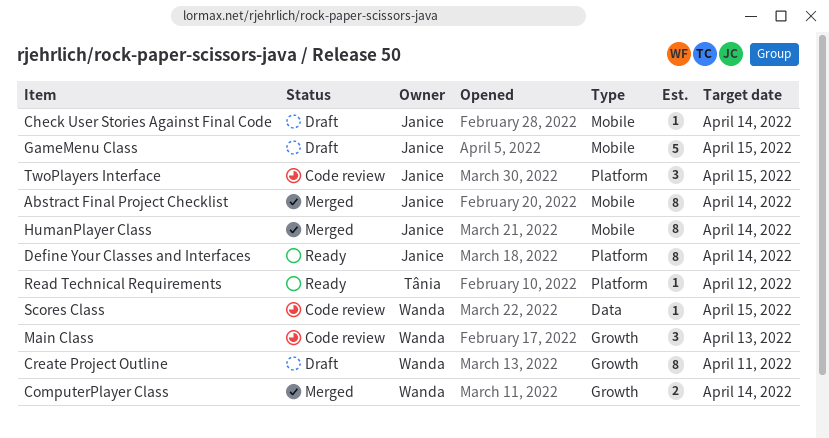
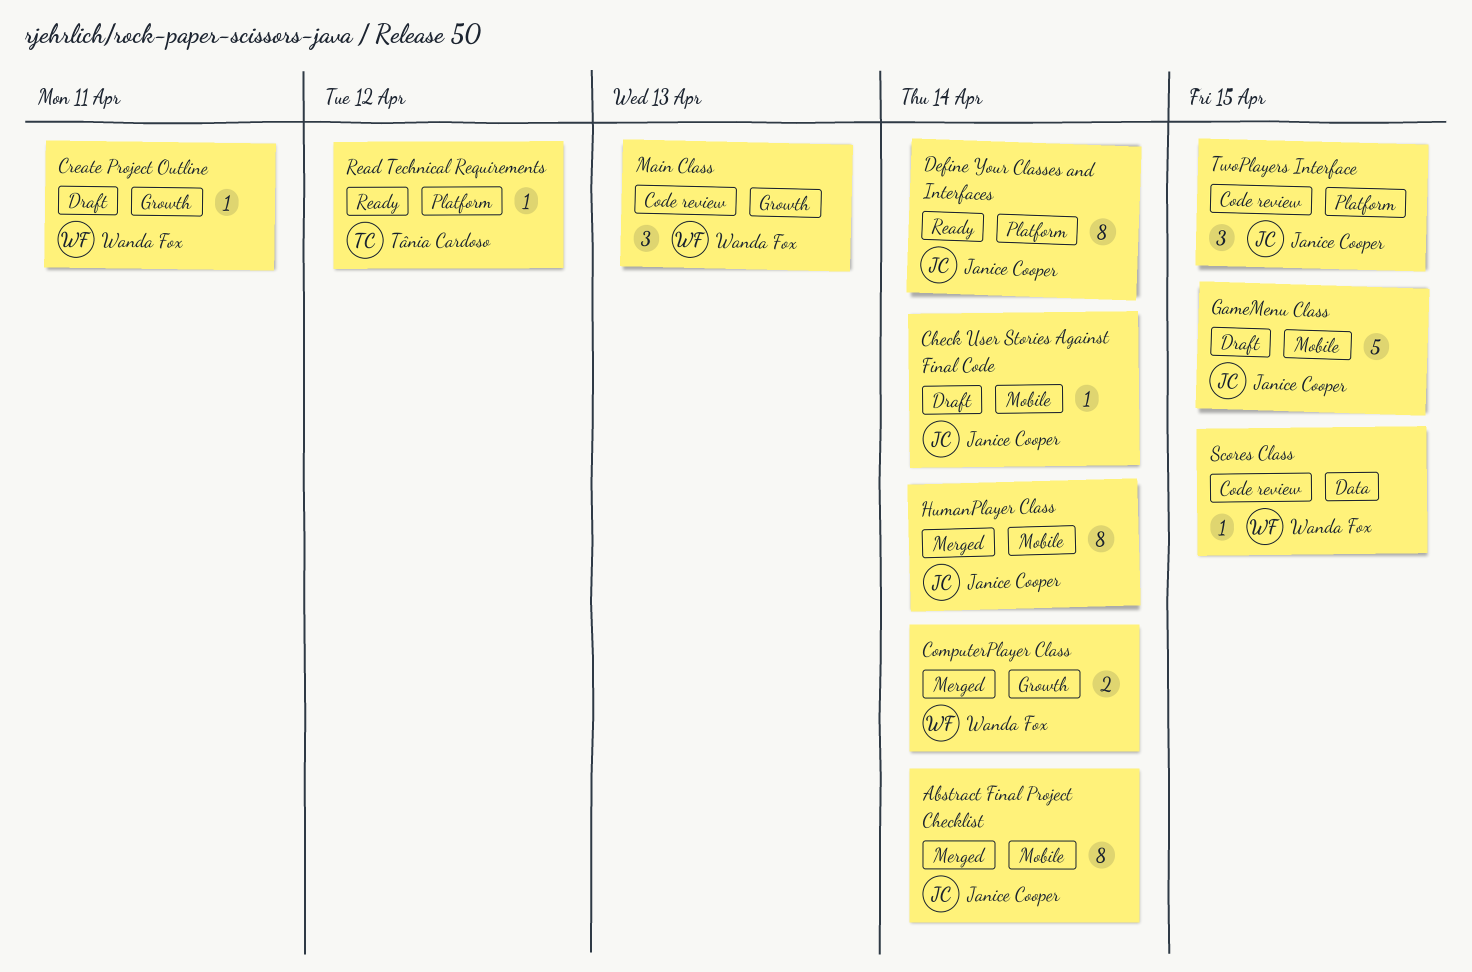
Create Project Outline, estimate: 8 -> 1

